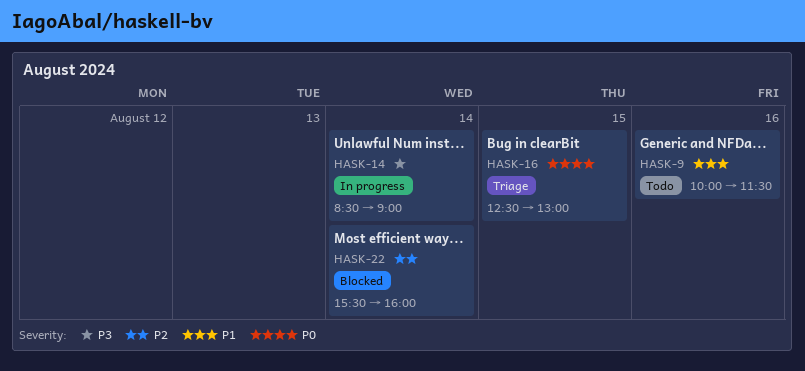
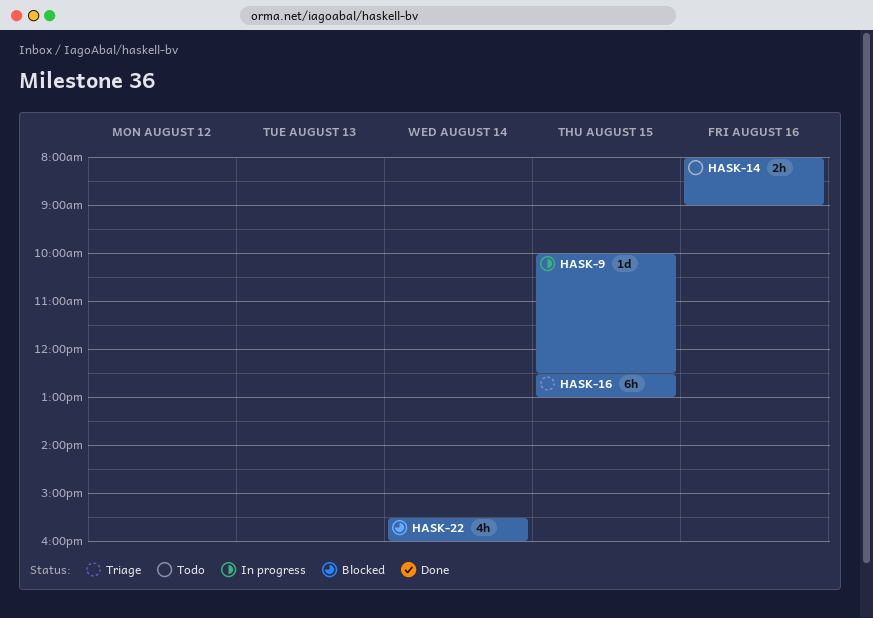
HASK-9, status: Todo -> In progress
HASK-9, day: Aug 16 -> Aug 15
HASK-9, ends: 11:30 -> 12:30
HASK-14, status: In progress -> Todo
HASK-14, day: Aug 14 -> Aug 16
HASK-14, begins: 08:30 -> 08:00

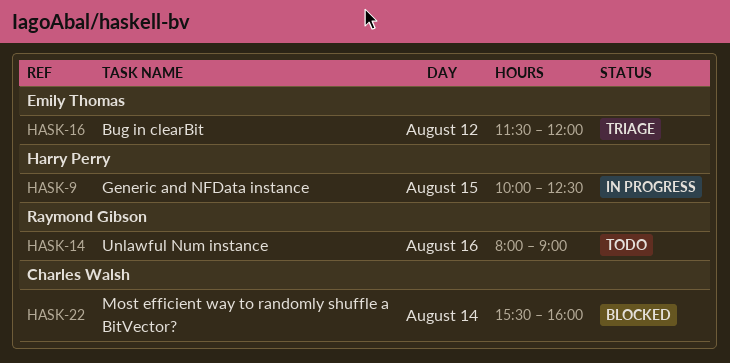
HASK-16, day: Aug 15 -> Aug 12
HASK-16, begins: 12:30 -> 11:30
HASK-16, ends: 13:00 -> 12:00

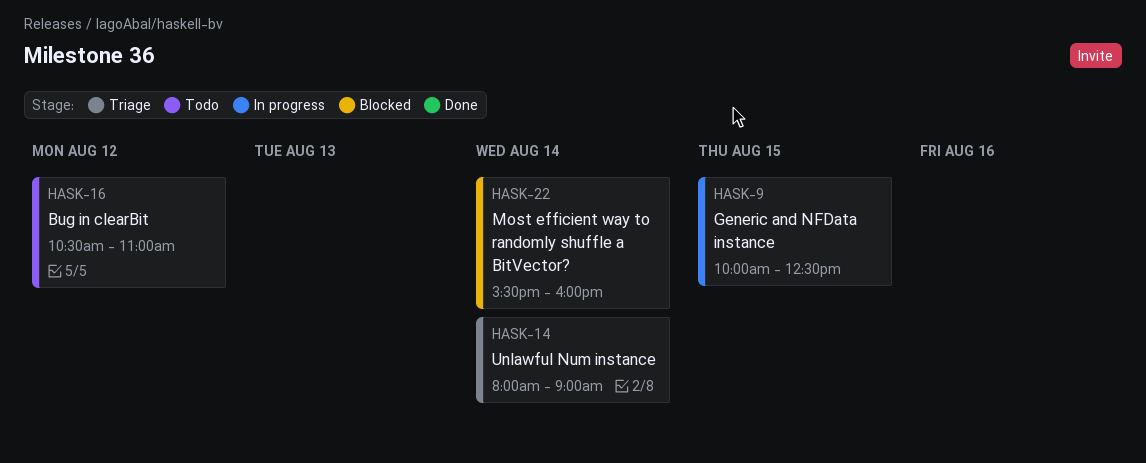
HASK-14, status: Todo -> Triage
HASK-14, day: Aug 16 -> Aug 14
HASK-16, status: Triage -> Todo
HASK-16, begins: 11:30 -> 10:30
HASK-16, ends: 12:00 -> 11:00

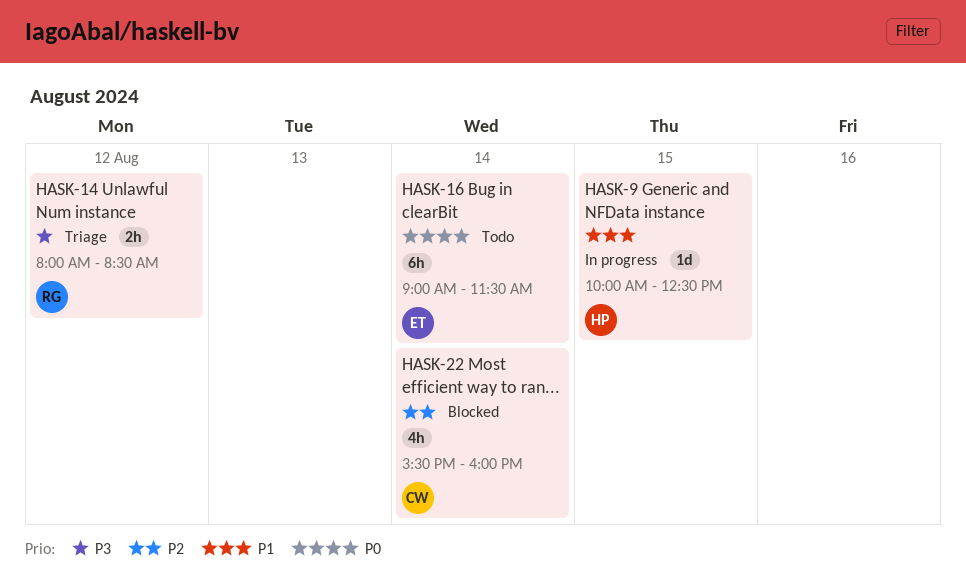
HASK-14, day: Aug 14 -> Aug 12
HASK-14, ends: 09:00 -> 08:30
HASK-16, day: Aug 12 -> Aug 14
HASK-16, begins: 10:30 -> 09:00
HASK-16, ends: 11:00 -> 11:30

